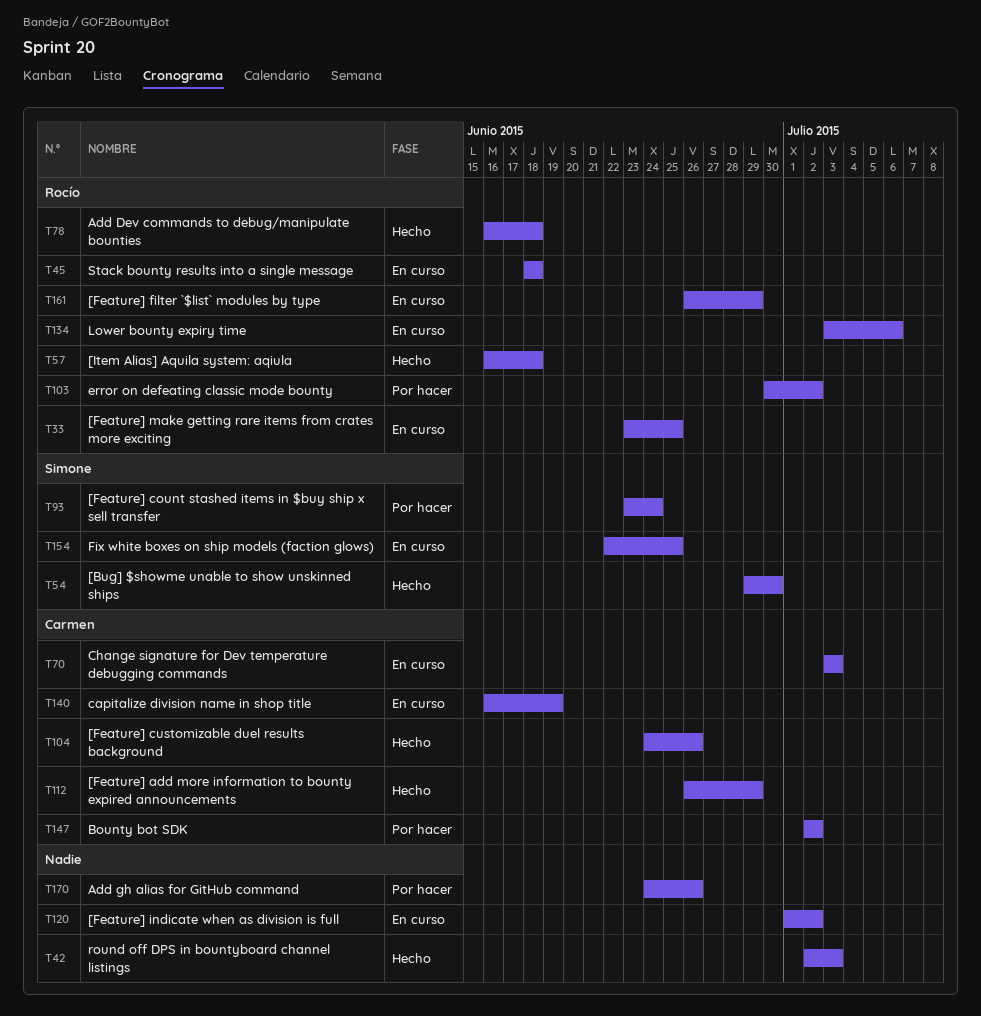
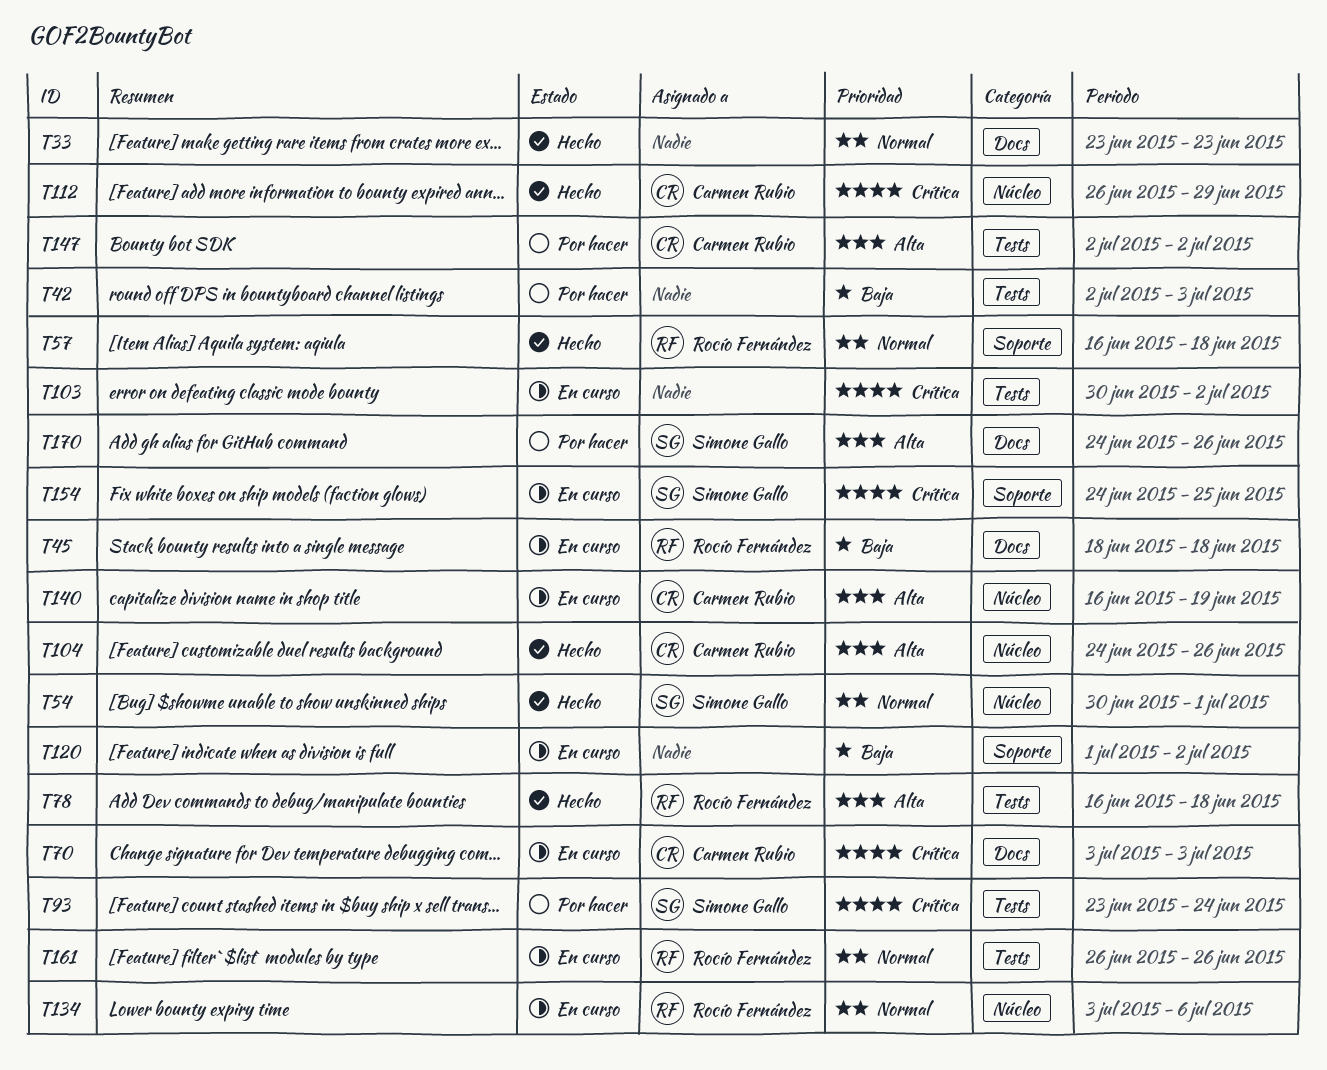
T33, status: En curso -> Hecho
T33, owner: Rocío Fernández -> none
T33, due: Jun 25 -> Jun 23
T42, status: Hecho -> Por hacer
T54, start: Jun 29 -> Jun 30
T54, due: Jun 30 -> Jul 1
T103, status: Por hacer -> En curso
T103, owner: Rocío Fernández -> none
T154, start: Jun 22 -> Jun 24
T161, due: Jun 29 -> Jun 26
T170, owner: none -> Simone Gallo

